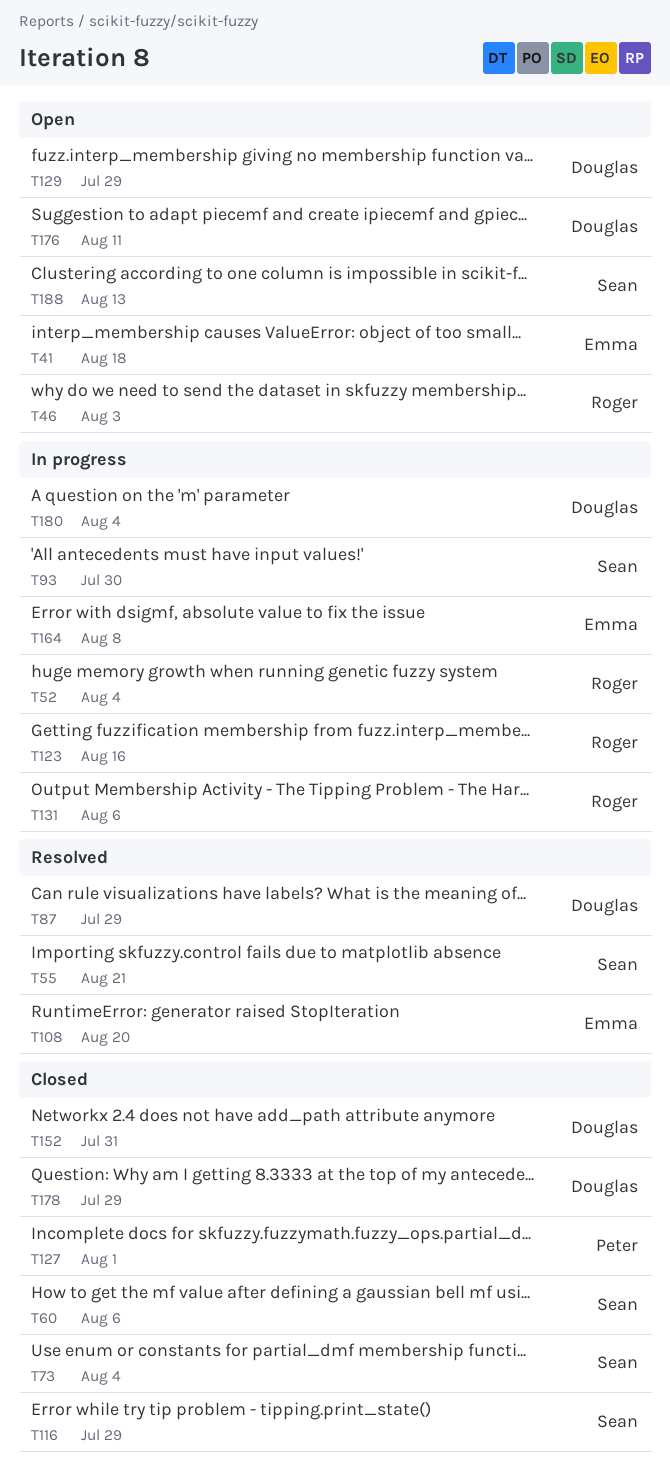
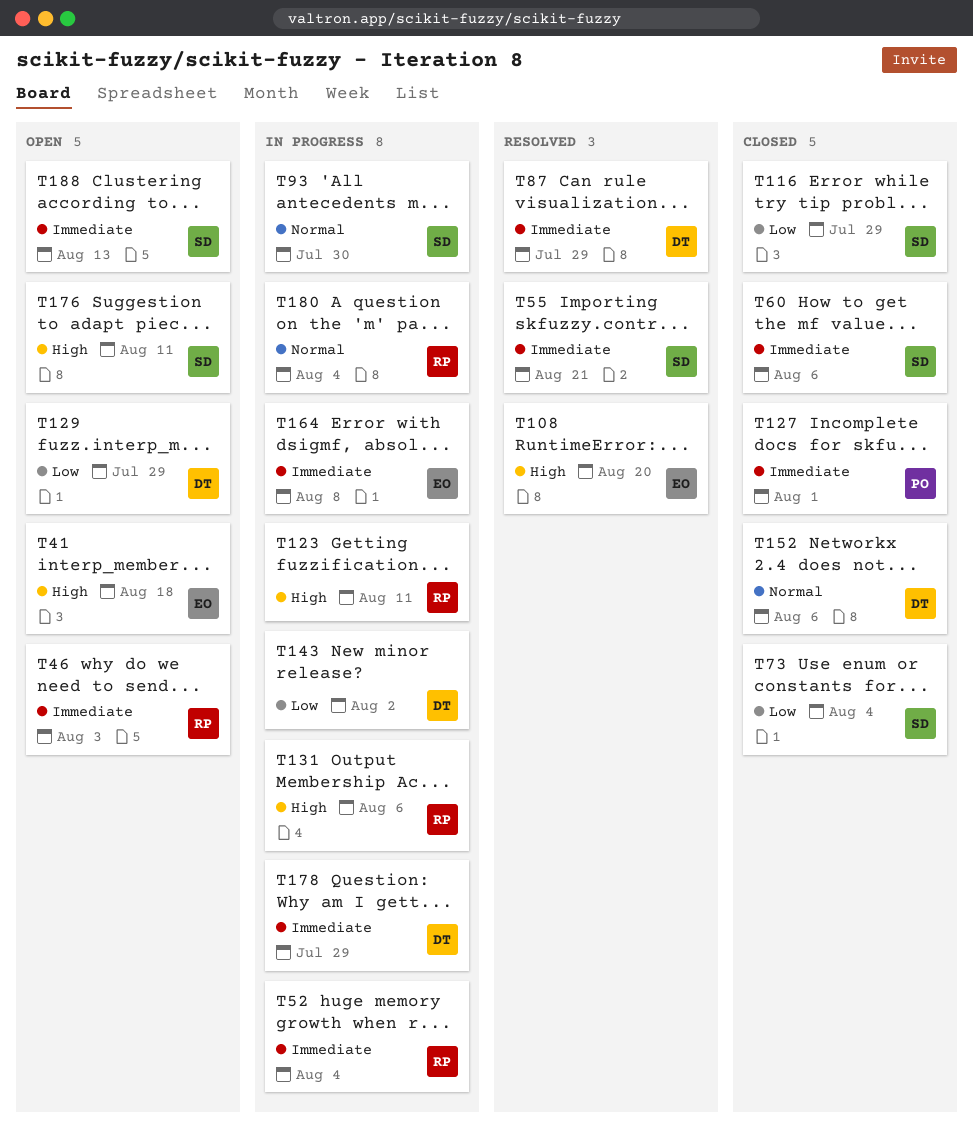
T123, due: Aug 16 -> Aug 11
T143: none -> present
T152, due: Jul 31 -> Aug 6
T176, owner: Douglas -> Sean
T178, status: Closed -> In progress
T180, owner: Douglas -> Roger

